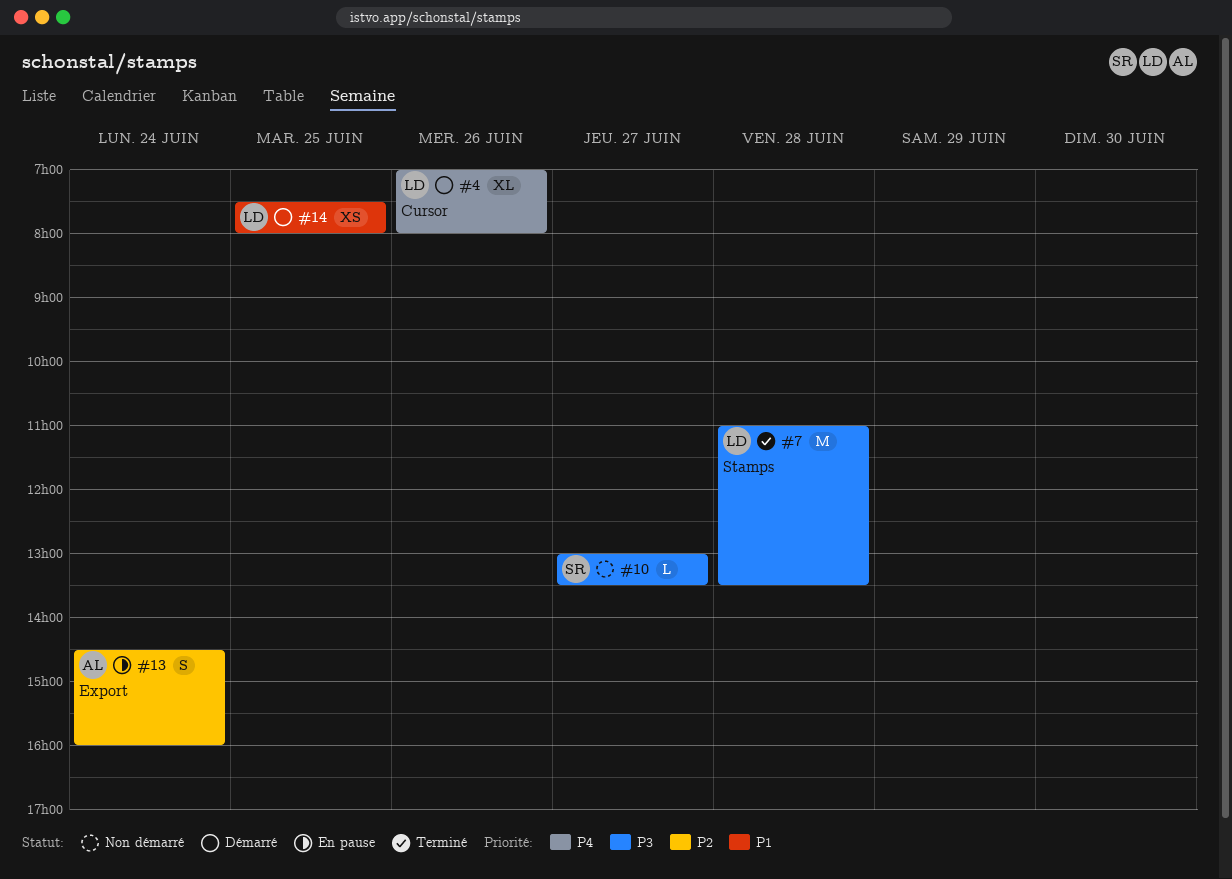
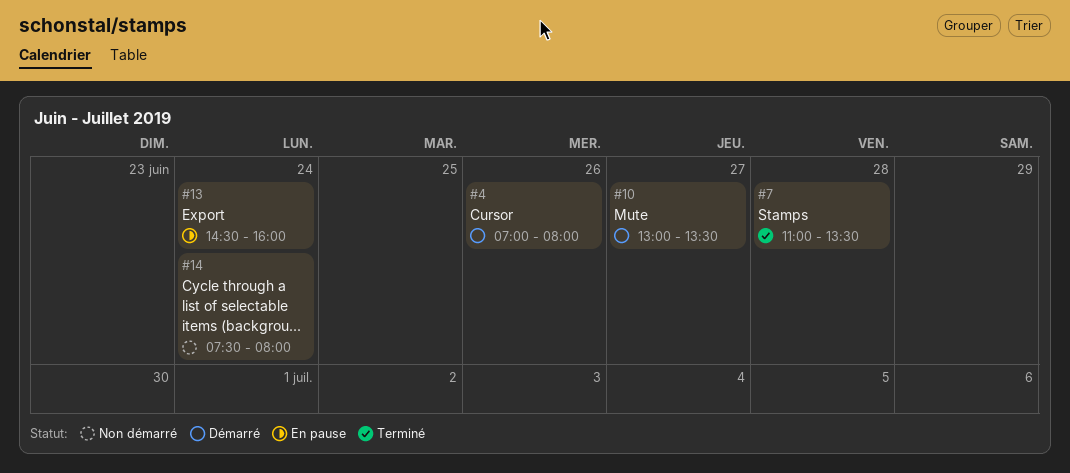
#10, status: Non démarré -> Démarré
#14, status: Démarré -> Non démarré
#14, day: Jun 25 -> Jun 24

